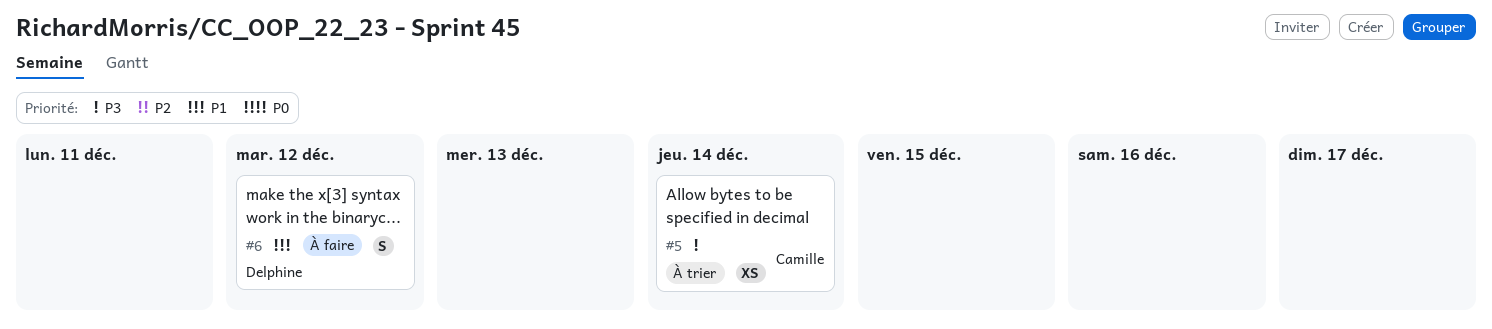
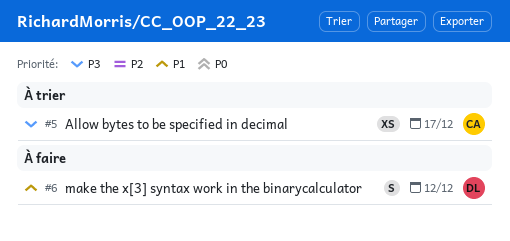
#5, due: Dec 14 -> Dec 17

